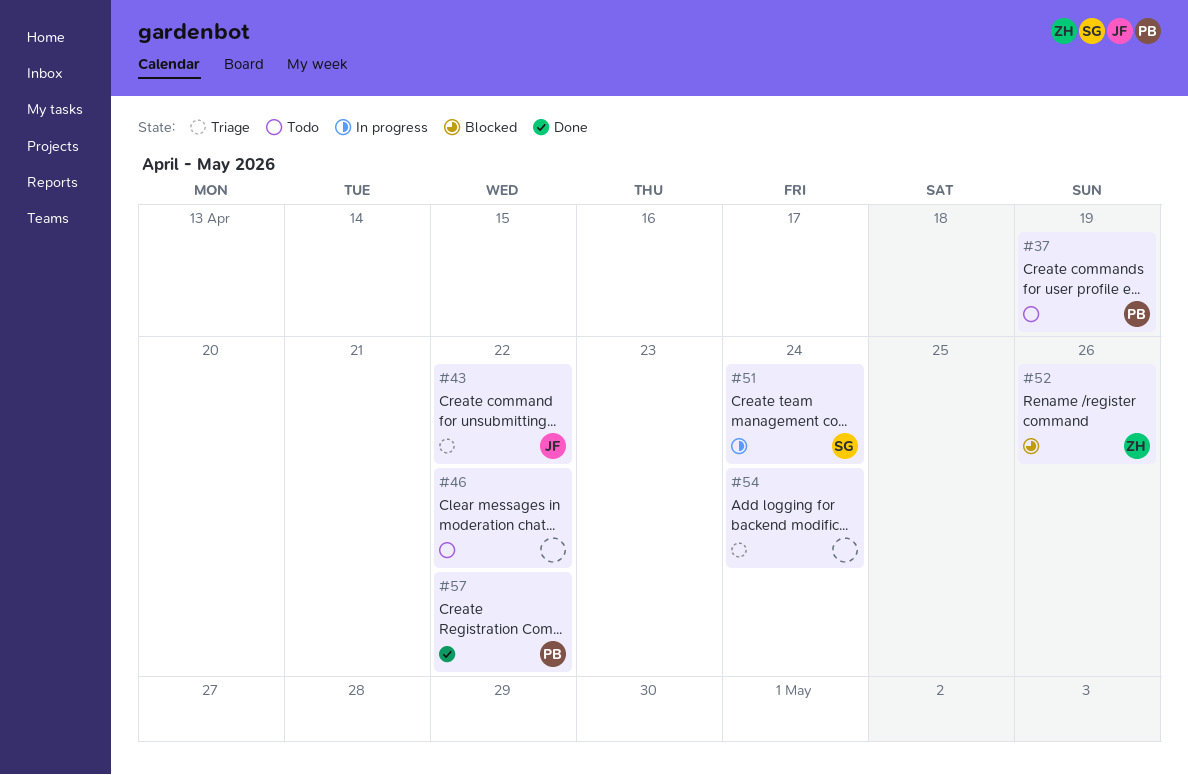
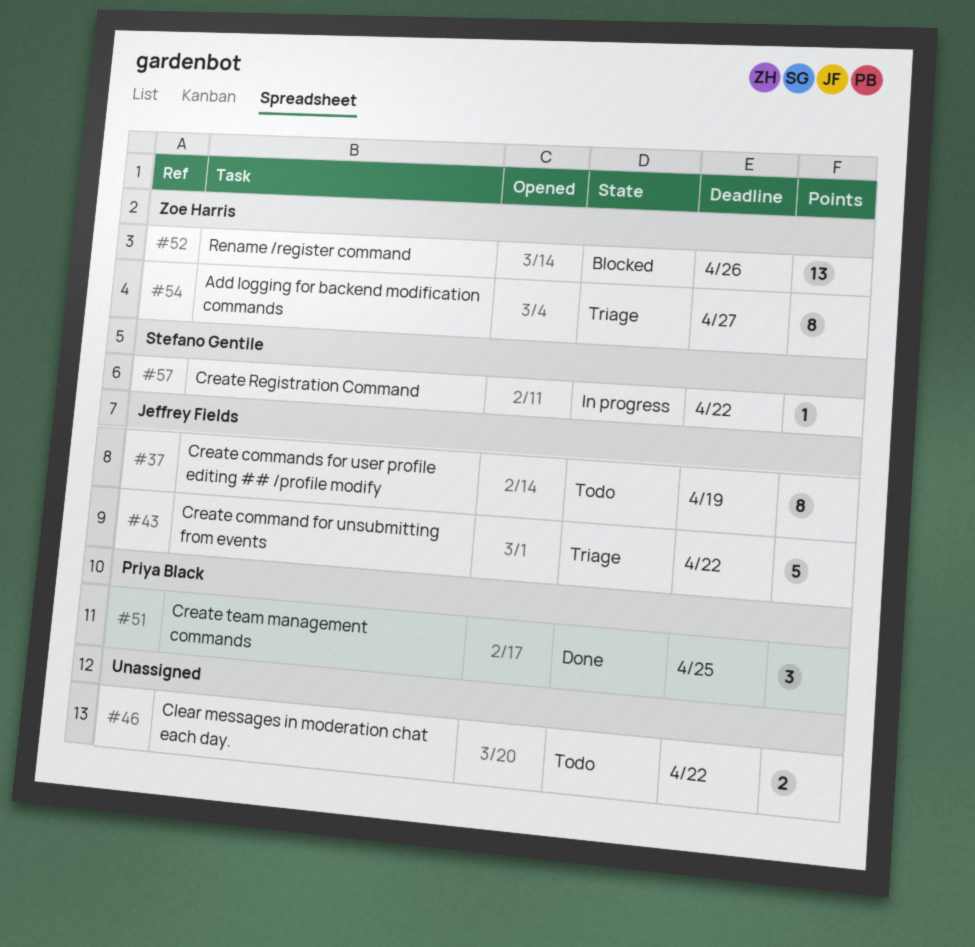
#37, owner: Priya Black -> Jeffrey Fields
#51, status: In progress -> Done
#51, owner: Stefano Gentile -> Priya Black
#51, due: Apr 24 -> Apr 25
#54, owner: none -> Zoe Harris
#54, due: Apr 24 -> Apr 27
#57, status: Done -> In progress
#57, owner: Priya Black -> Stefano Gentile

